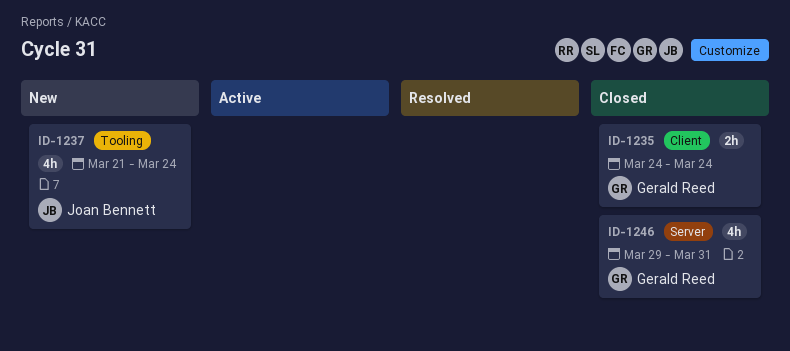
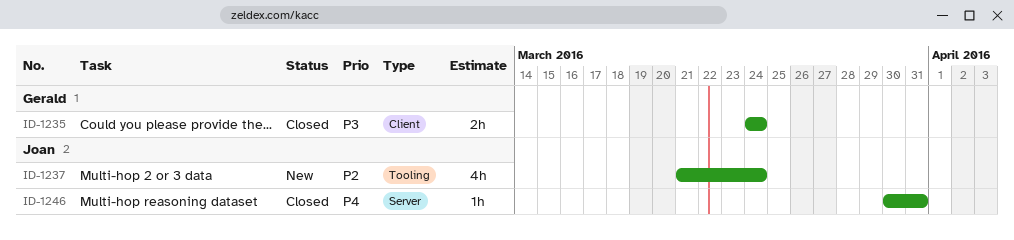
ID-1246, owner: Gerald Reed -> Joan Bennett
ID-1246, estimate: 4h -> 1h
ID-1246, start: Mar 29 -> Mar 30

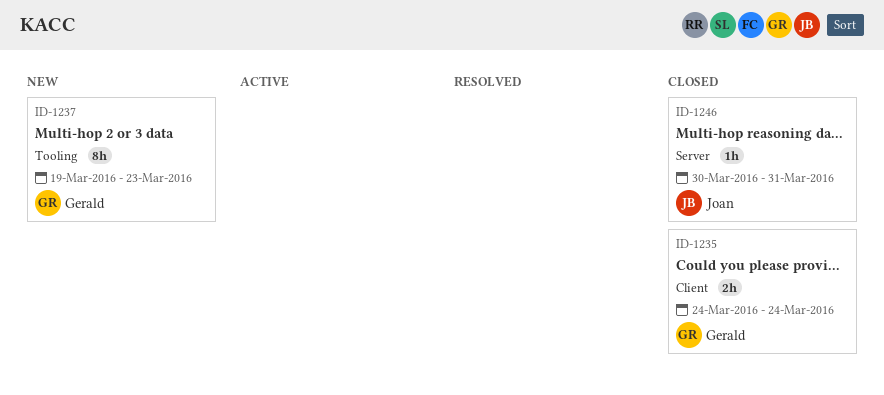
ID-1237, owner: Joan -> Gerald
ID-1237, estimate: 4h -> 8h
ID-1237, start: Mar 21 -> Mar 19
ID-1237, due: Mar 24 -> Mar 23

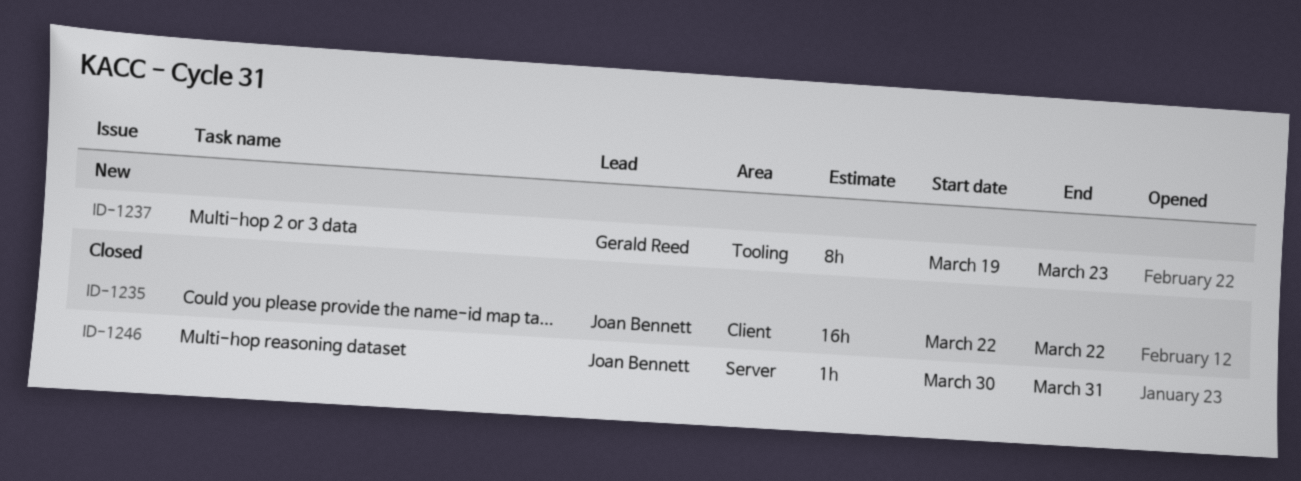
ID-1235, owner: Gerald Reed -> Joan Bennett
ID-1235, estimate: 2h -> 16h
ID-1235, start: Mar 24 -> Mar 22
ID-1235, due: Mar 24 -> Mar 22

